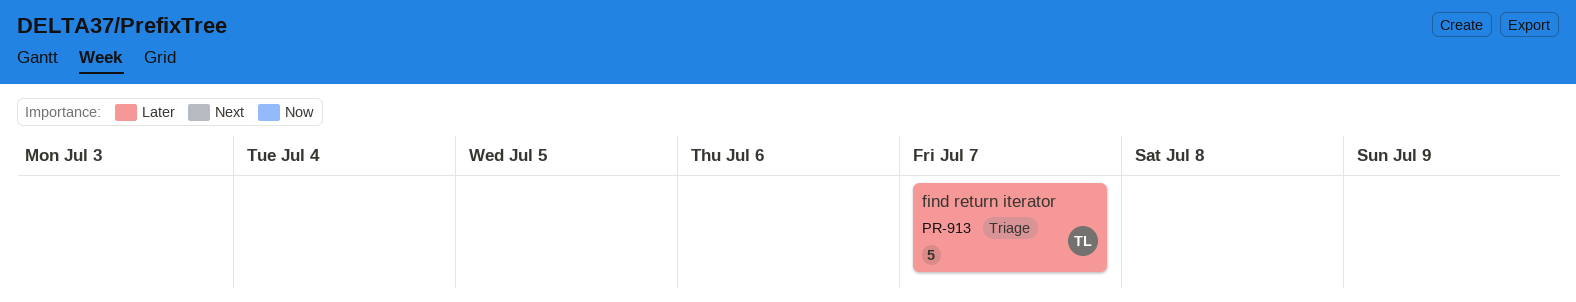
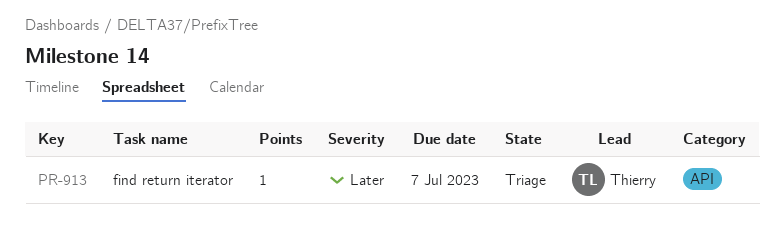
PR-913, estimate: 5 -> 1

